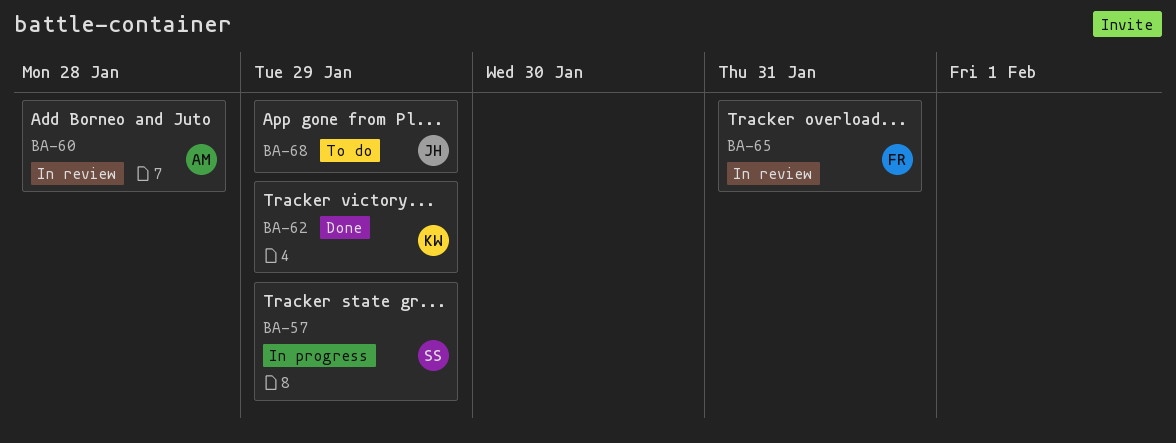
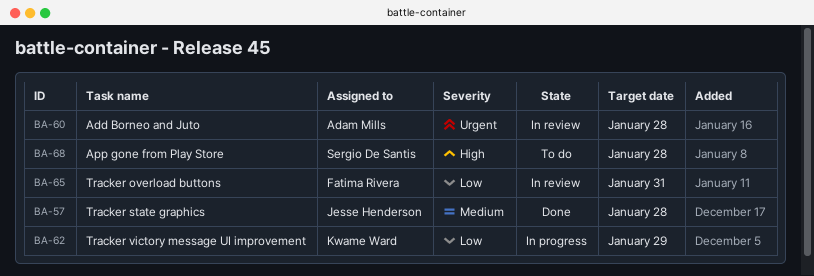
BA-57, status: In progress -> Done
BA-57, owner: Sergio De Santis -> Jesse Henderson
BA-57, due: Jan 29 -> Jan 28
BA-62, status: Done -> In progress
BA-68, owner: Jesse Henderson -> Sergio De Santis
BA-68, due: Jan 29 -> Jan 28

